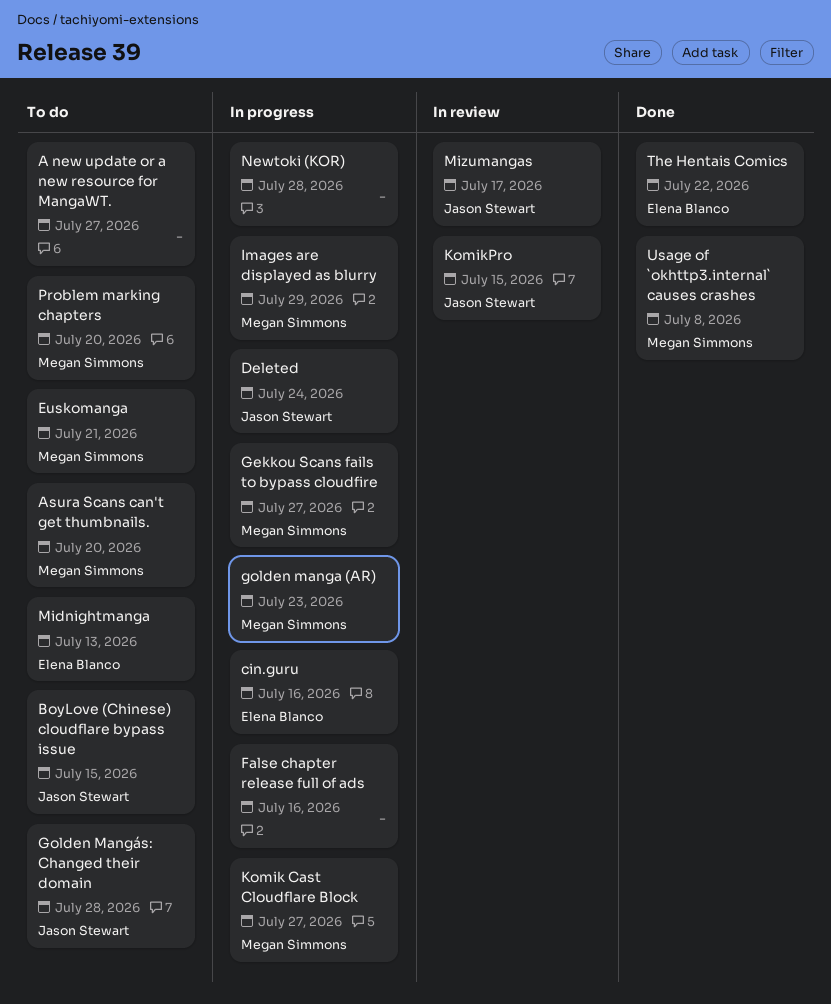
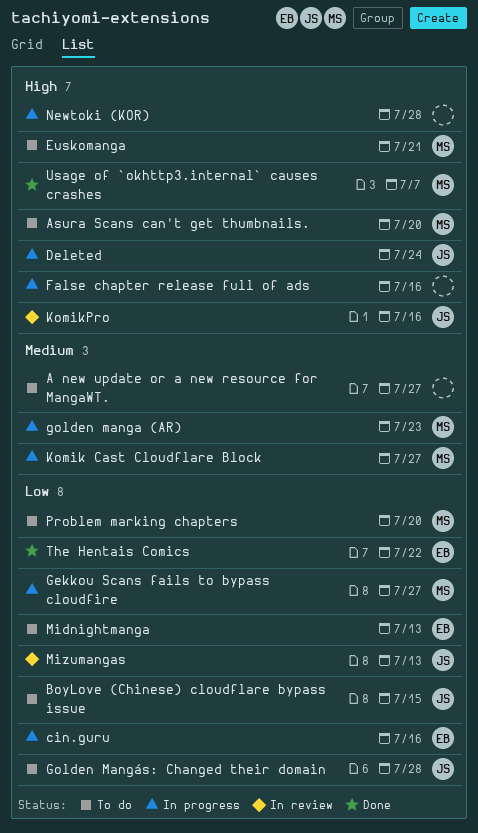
Images are displayed as blurry: present -> none
KomikPro, due: Jul 15 -> Jul 16
Mizumangas, due: Jul 17 -> Jul 13
Usage of `okhttp3.internal` causes crashes, due: Jul 8 -> Jul 7

